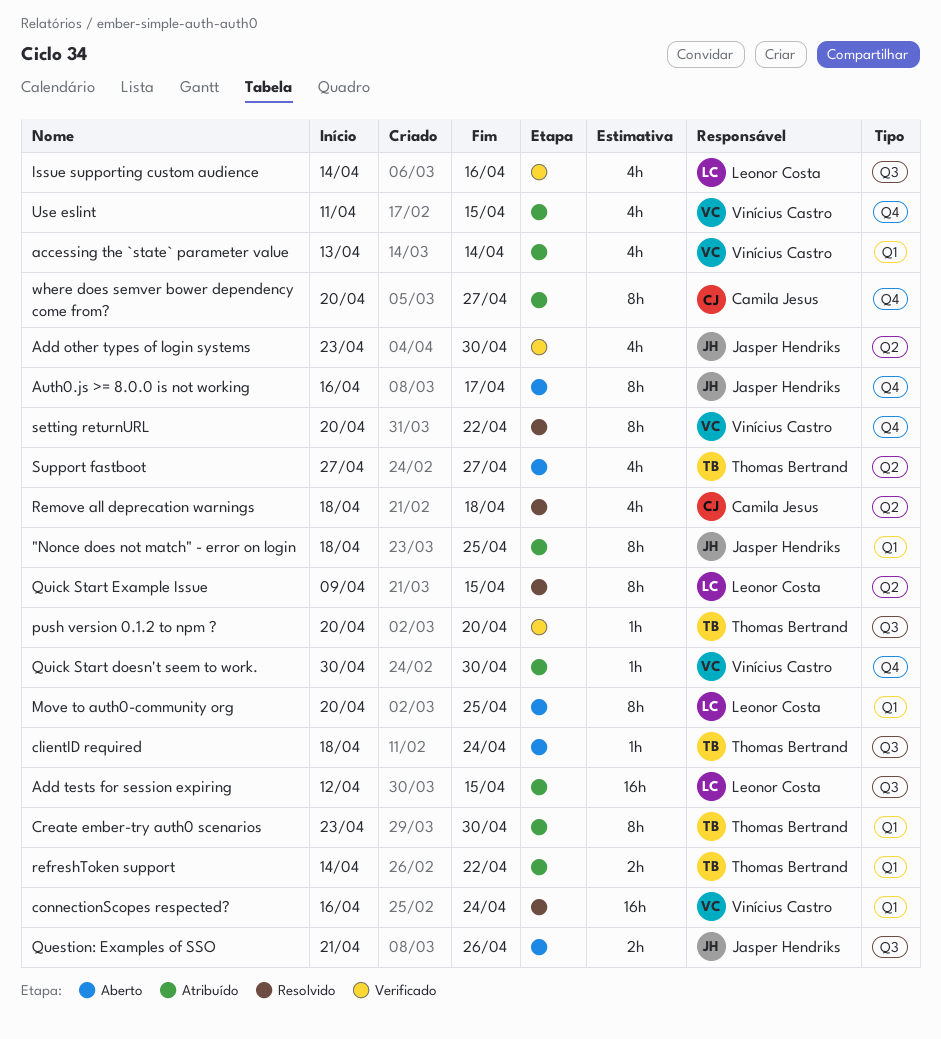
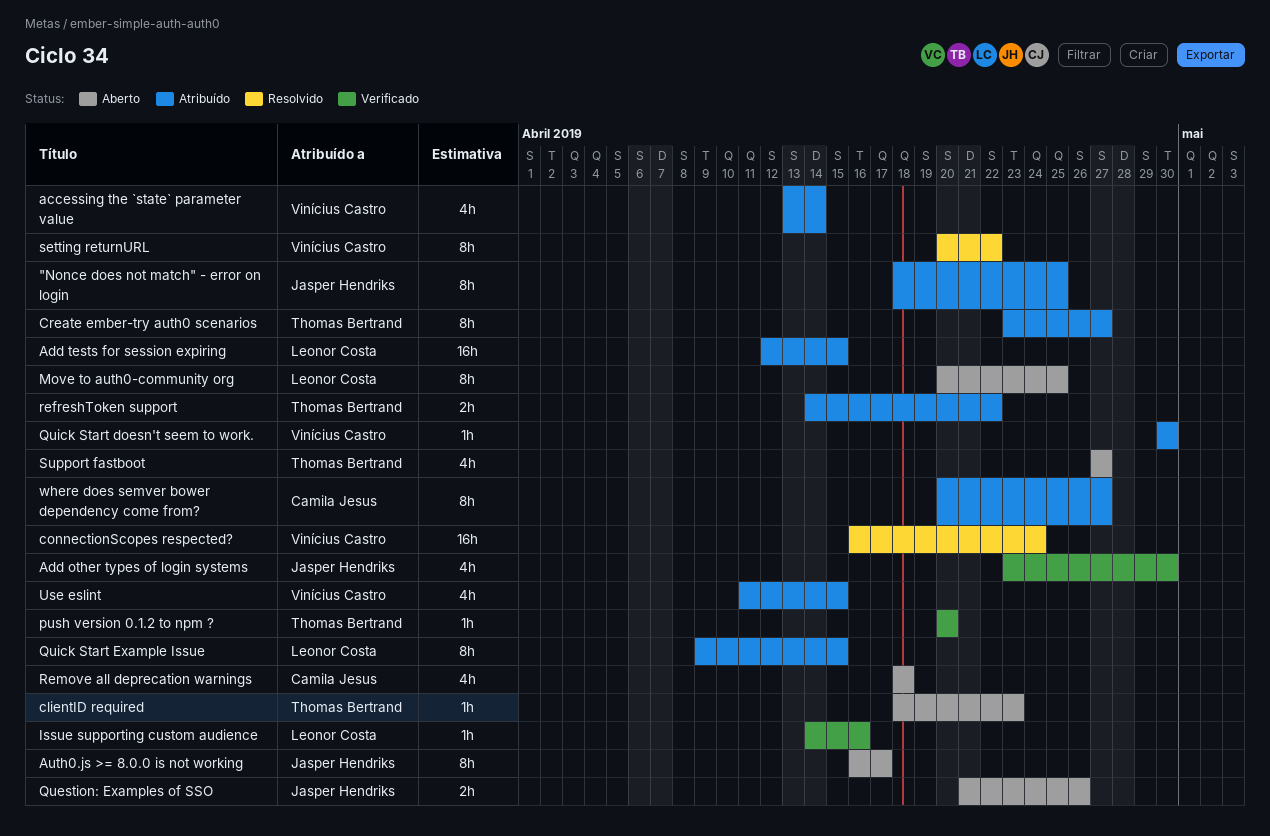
clientID required, due: Apr 24 -> Apr 23
Create ember-try auth0 scenarios, due: Apr 30 -> Apr 27
Issue supporting custom audience, estimate: 4h -> 1h
Quick Start Example Issue, status: Resolvido -> Atribuído
Remove all deprecation warnings, status: Resolvido -> Aberto

